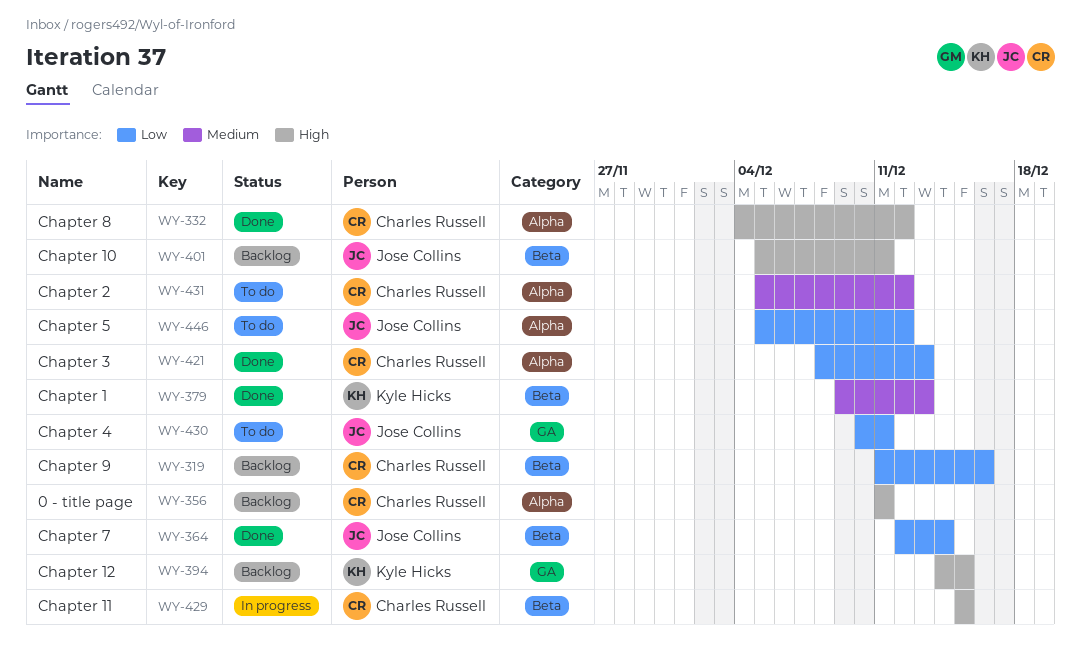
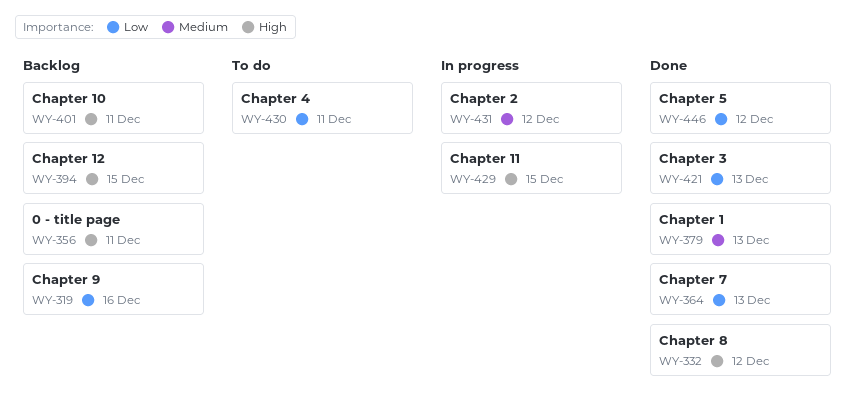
WY-364, due: Dec 14 -> Dec 13
WY-431, status: To do -> In progress
WY-446, status: To do -> Done

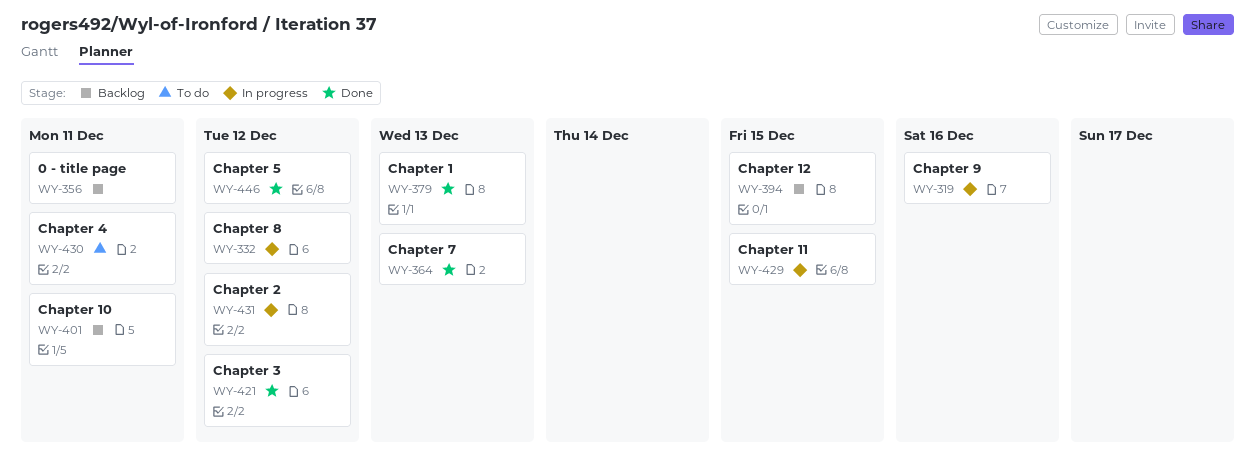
WY-319, status: Backlog -> In progress
WY-332, status: Done -> In progress
WY-421, due: Dec 13 -> Dec 12

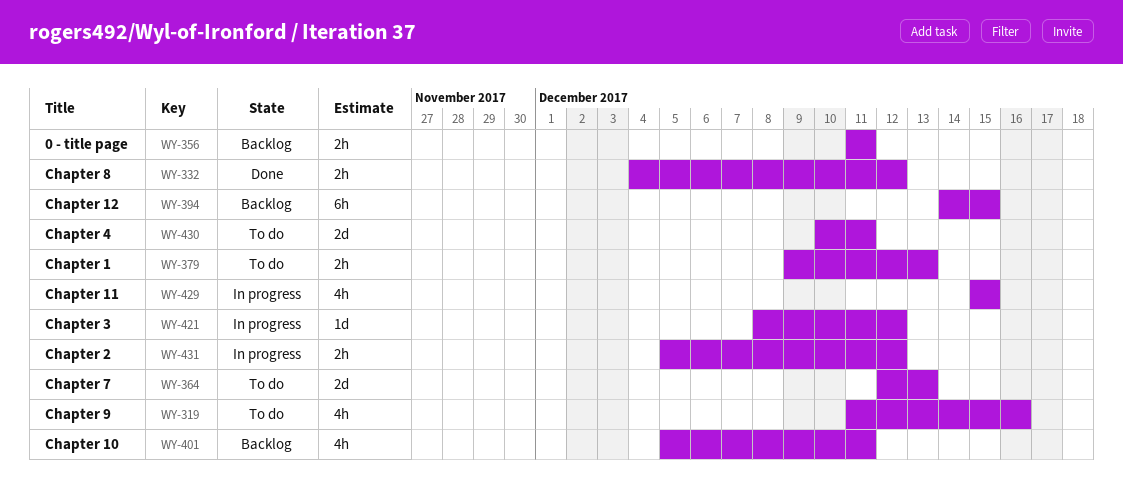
WY-319, status: In progress -> To do
WY-332, status: In progress -> Done
WY-364, status: Done -> To do
WY-379, status: Done -> To do
WY-421, status: Done -> In progress
WY-446: present -> none

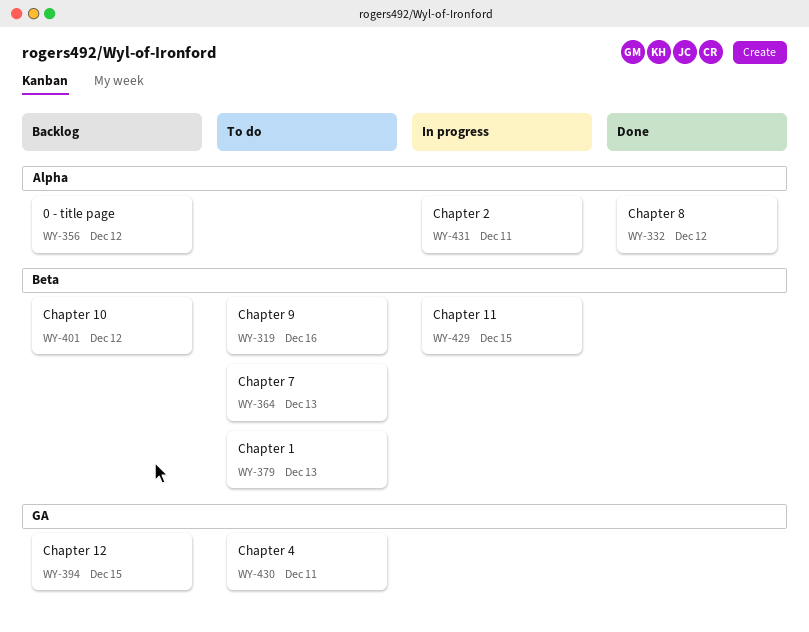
WY-356, due: Dec 11 -> Dec 12
WY-401, due: Dec 11 -> Dec 12
WY-421: present -> none
WY-431, due: Dec 12 -> Dec 11

